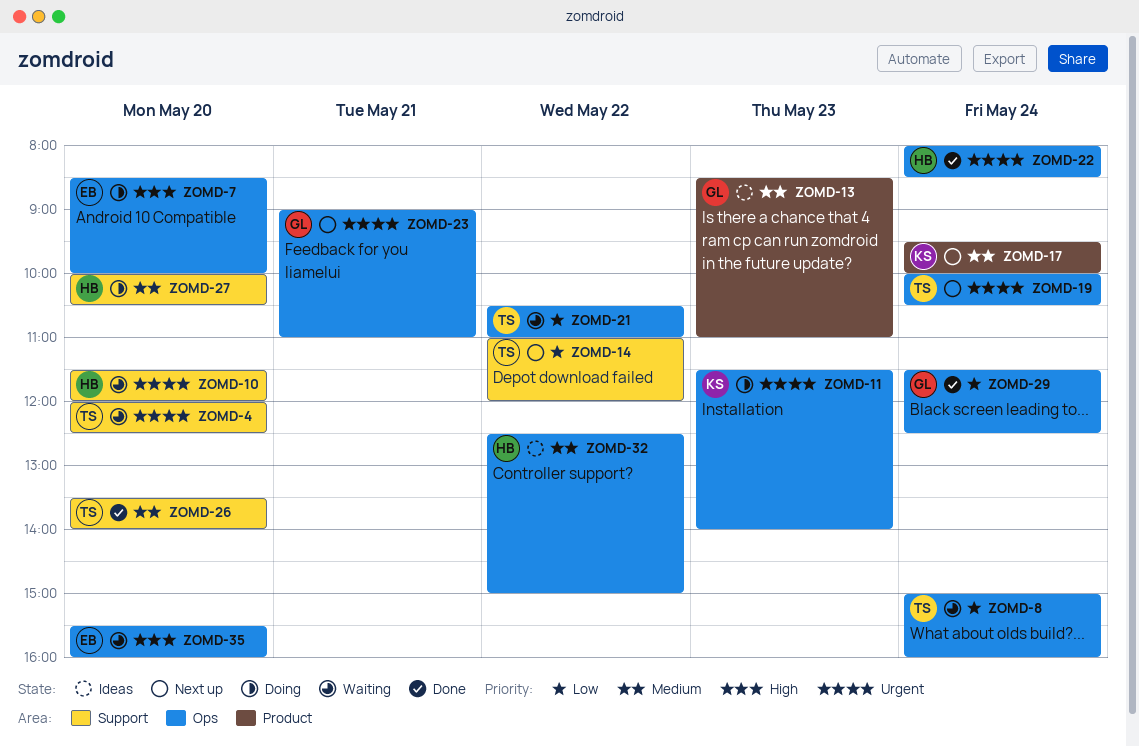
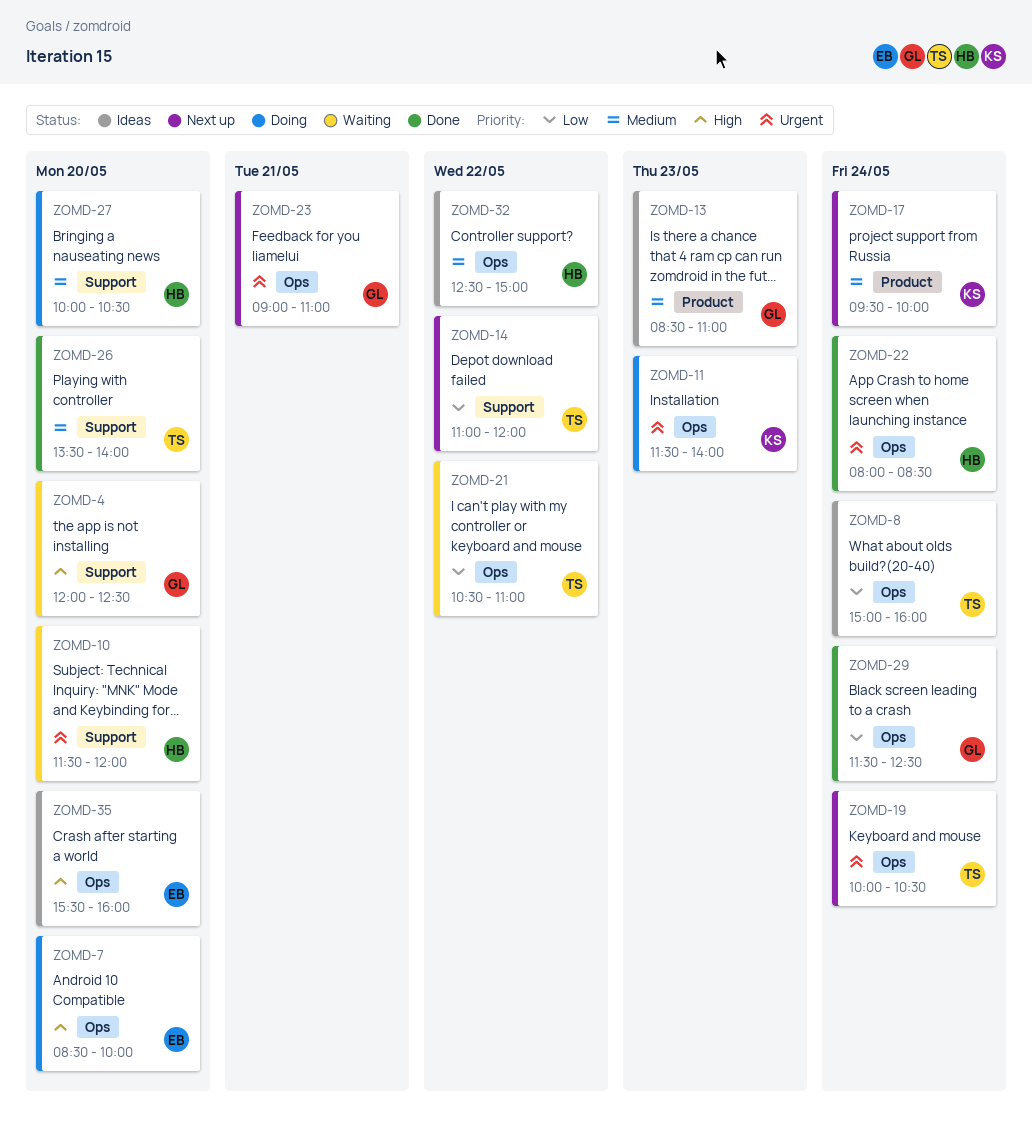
ZOMD-4, owner: TS -> GL
ZOMD-4, priority: Urgent -> High
ZOMD-8, status: Waiting -> Ideas
ZOMD-35, status: Waiting -> Ideas

